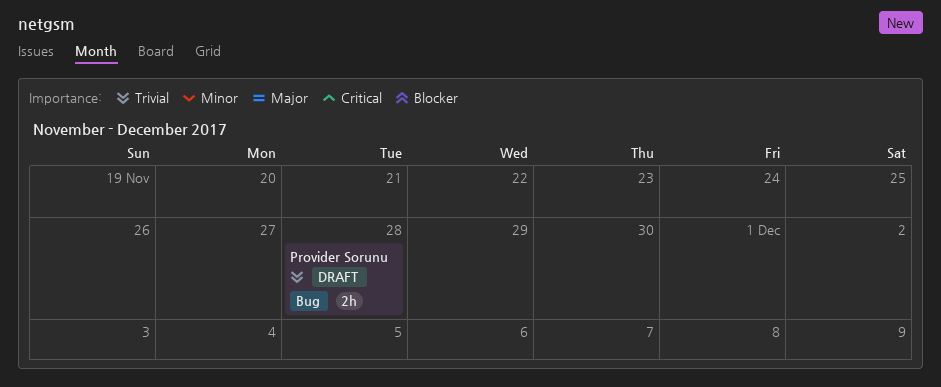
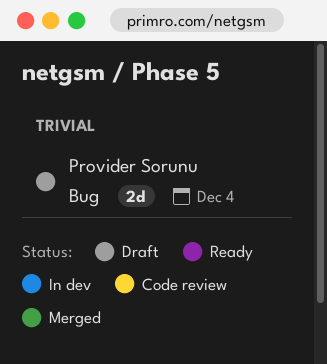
Provider Sorunu, estimate: 2h -> 2d
Provider Sorunu, due: Nov 28 -> Dec 4

